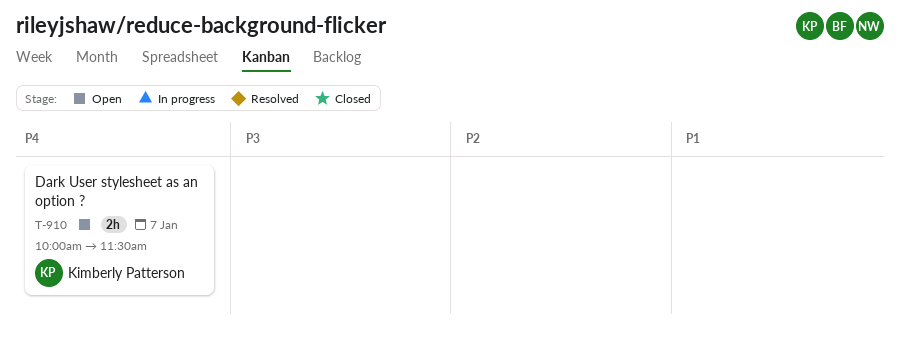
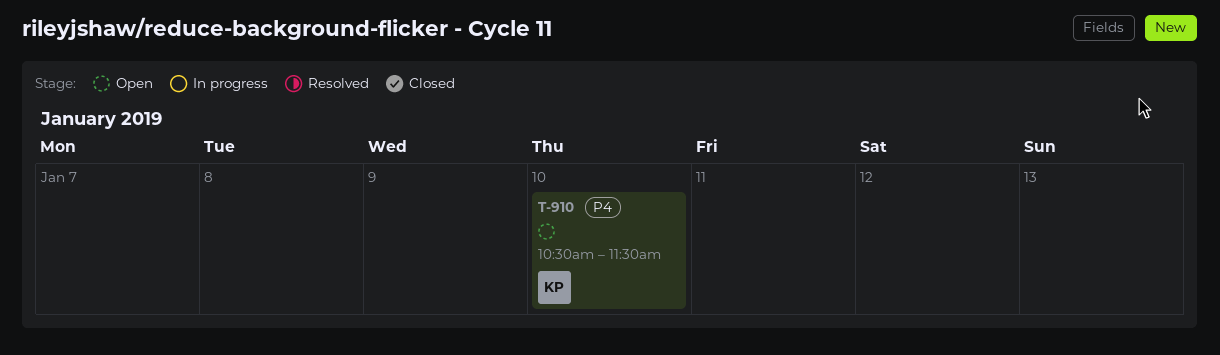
T-910, day: Jan 7 -> Jan 10
T-910, begins: 10:00 -> 10:30

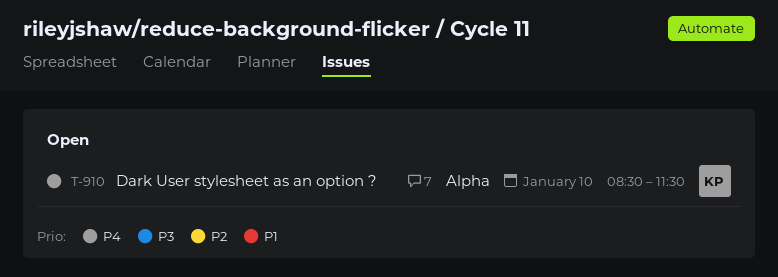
T-910, begins: 10:30 -> 08:30

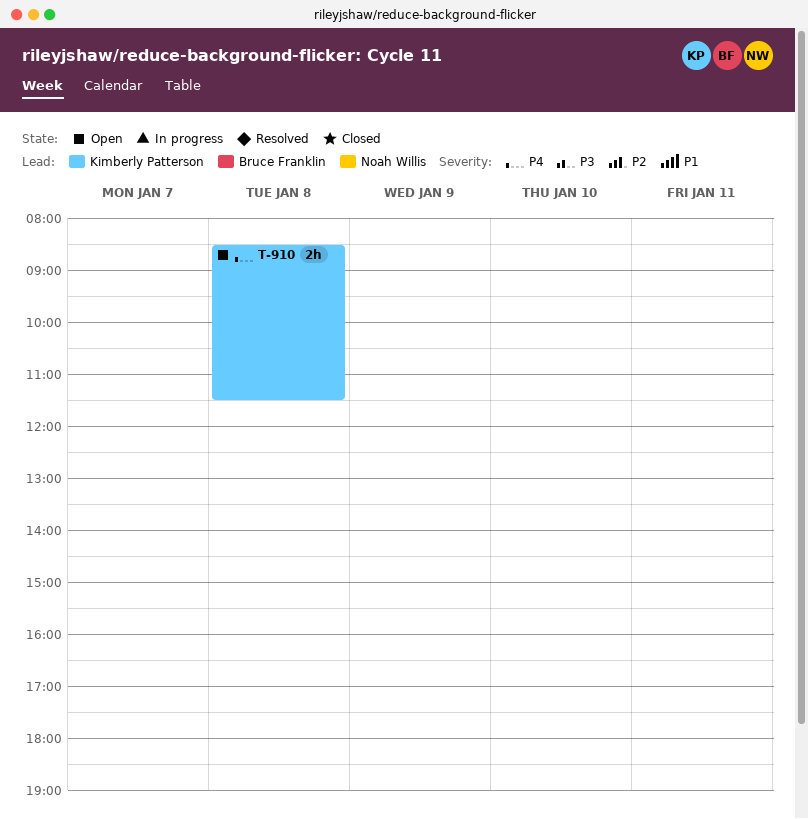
T-910, day: Jan 10 -> Jan 8

